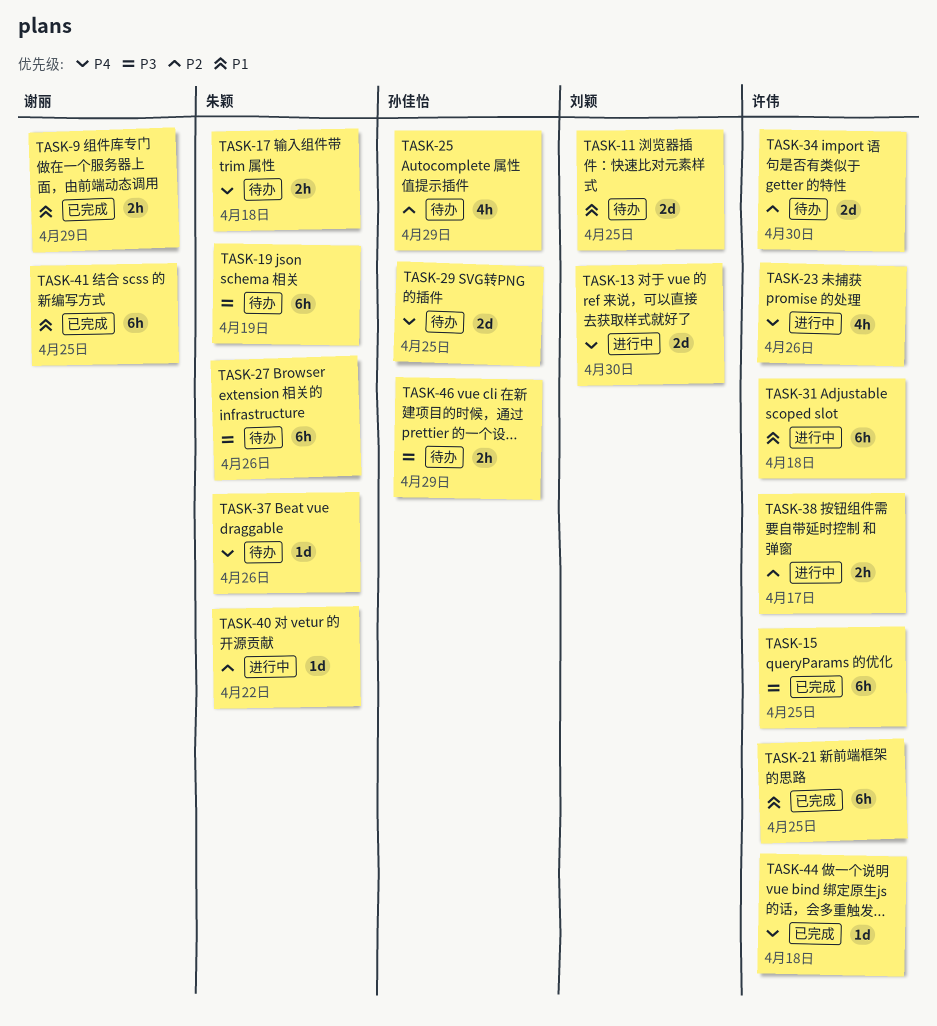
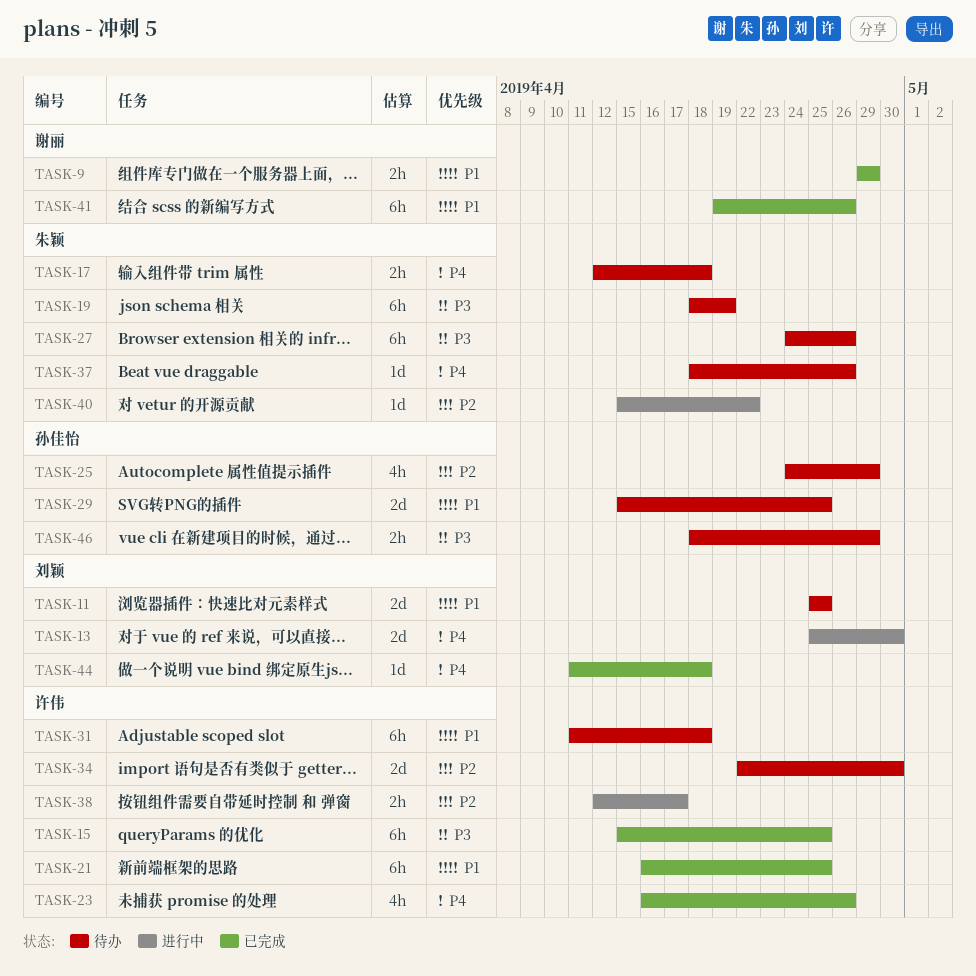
TASK-23, status: 进行中 -> 已完成
TASK-29, priority: P4 -> P1
TASK-31, status: 进行中 -> 待办
TASK-41, due: Apr 25 -> Apr 26
TASK-44, owner: 许伟 -> 刘颖

